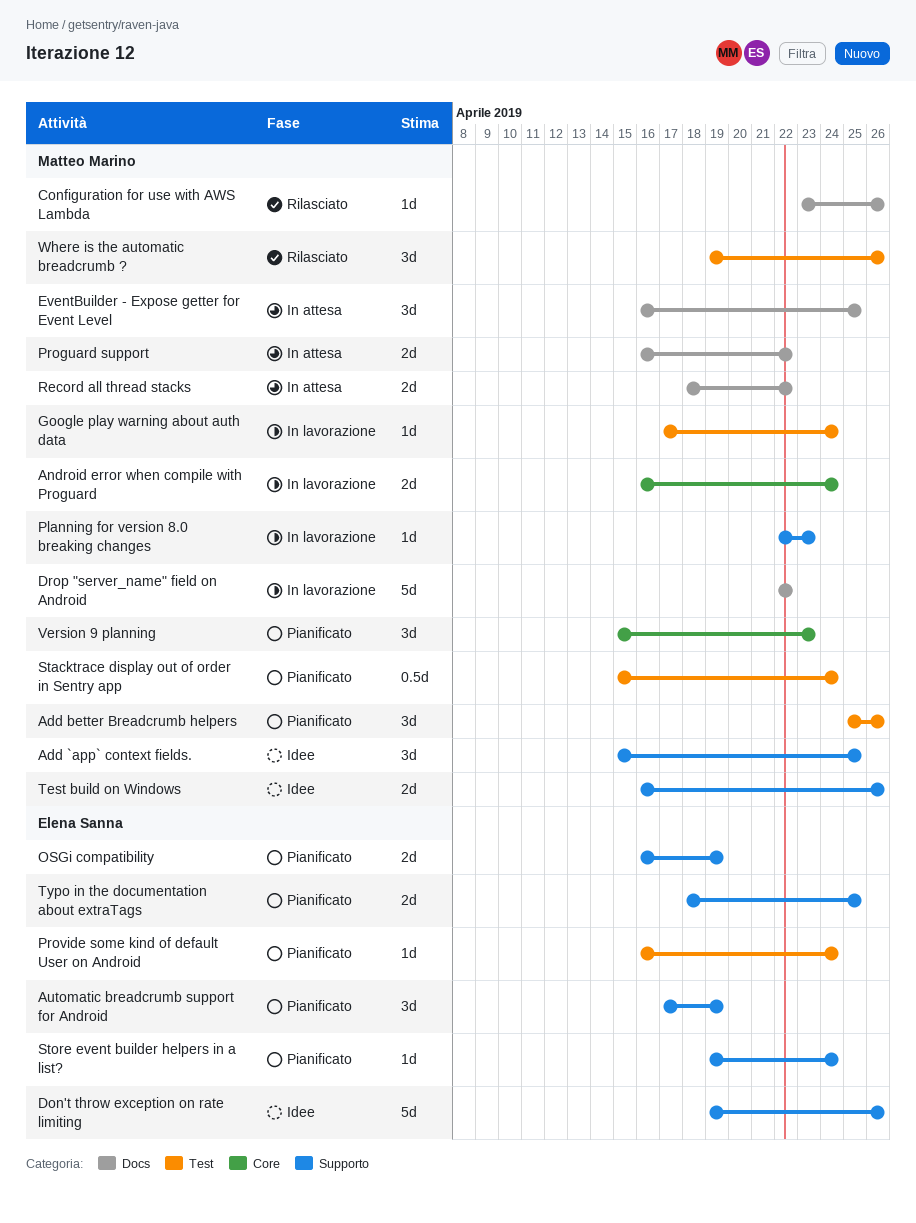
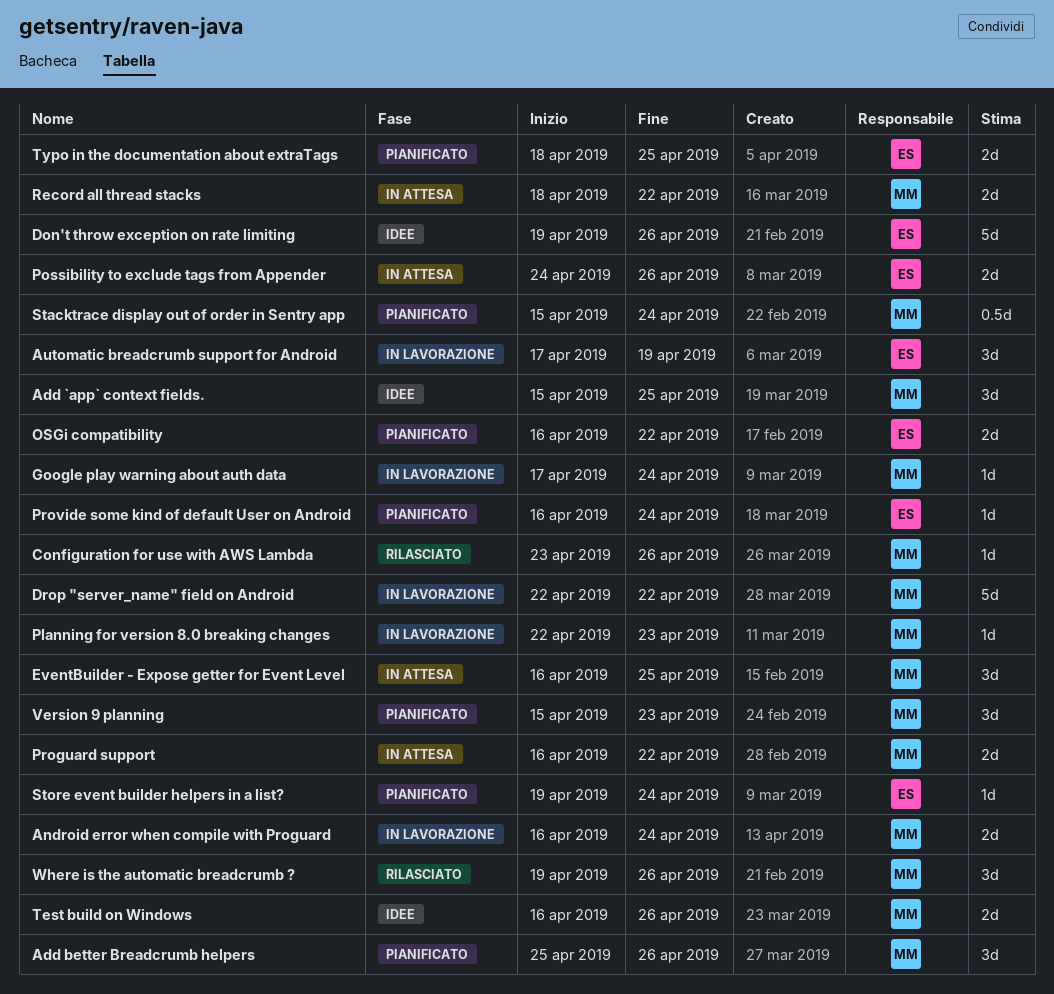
Automatic breadcrumb support for Android, status: Pianificato -> In lavorazione
OSGi compatibility, due: Apr 19 -> Apr 22
Possibility to exclude tags from Appender: none -> present

